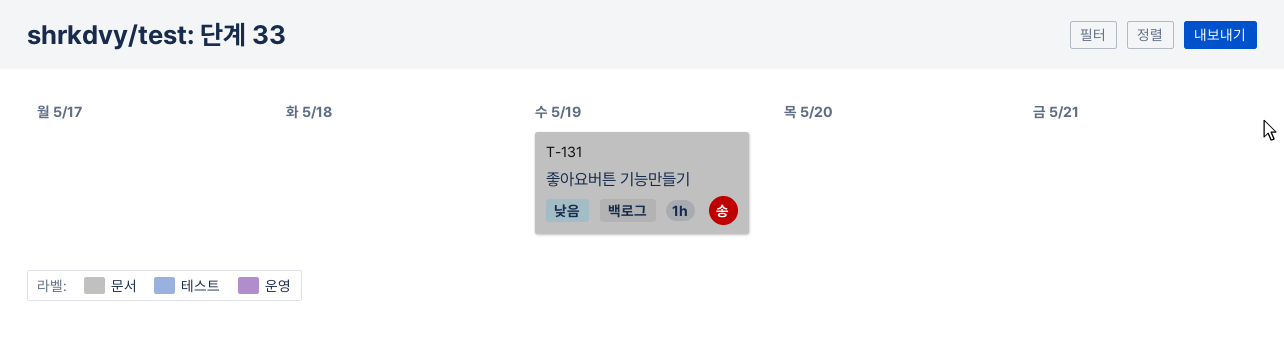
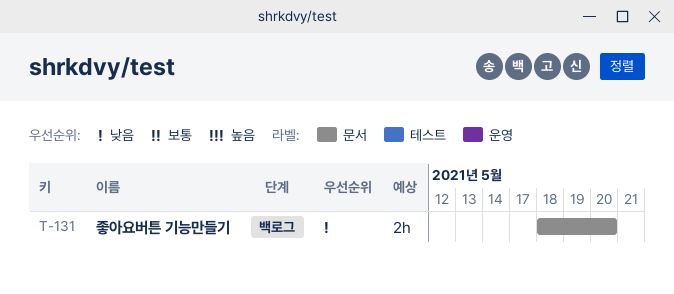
T-131, estimate: 1h -> 2h
T-131, due: May 19 -> May 20

